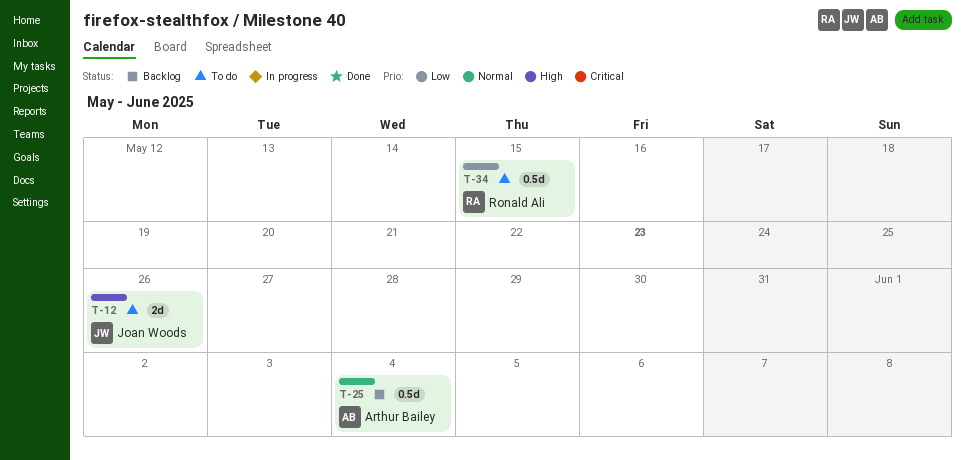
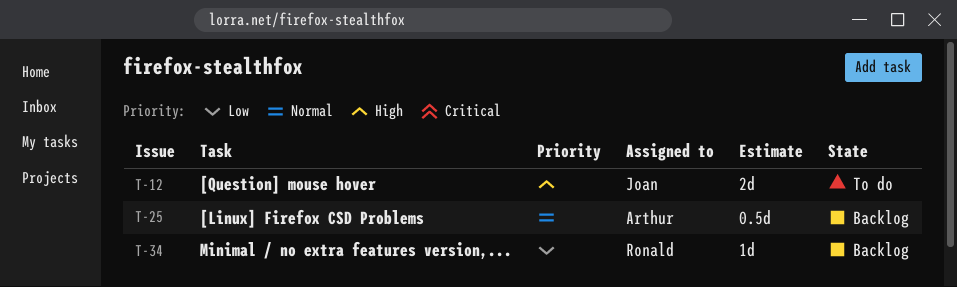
T-34, status: To do -> Backlog
T-34, estimate: 0.5d -> 1d

